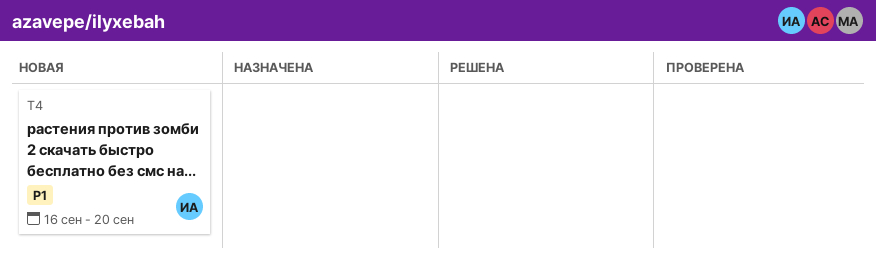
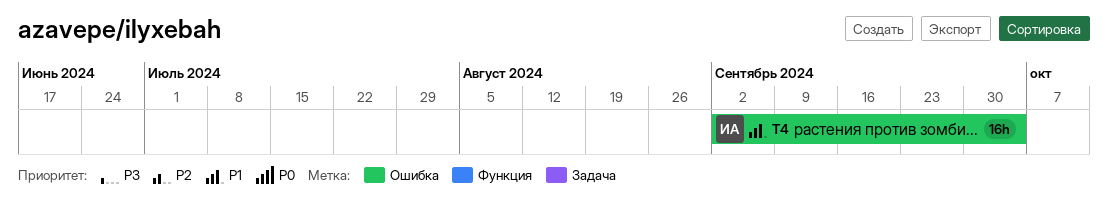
T4, start: Sep 16 -> Sep 2
T4, due: Sep 20 -> Oct 4

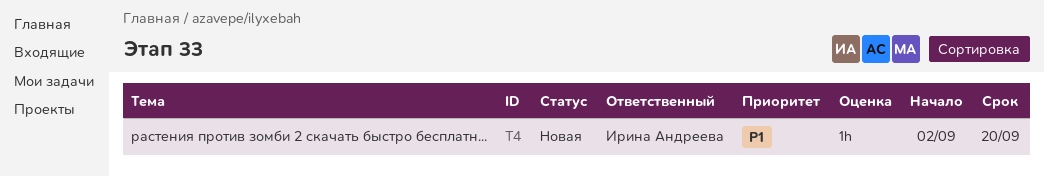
T4, estimate: 16h -> 1h
T4, due: Oct 4 -> Sep 20

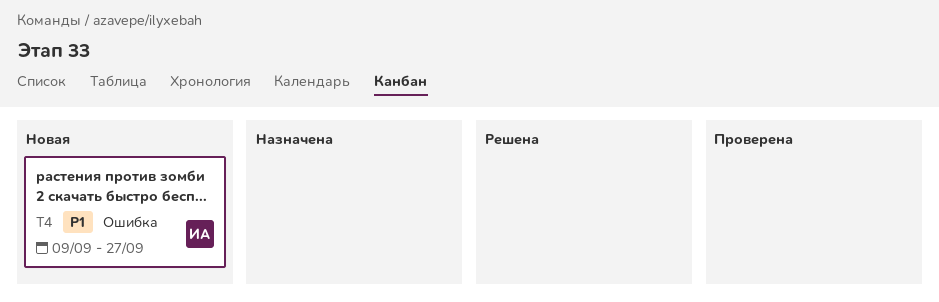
T4, start: Sep 2 -> Sep 9
T4, due: Sep 20 -> Sep 27

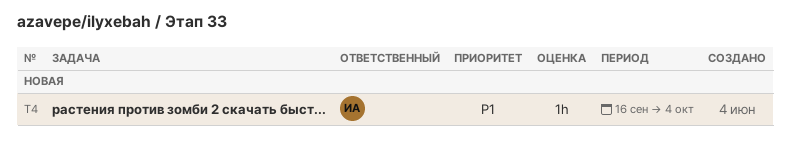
T4, start: Sep 9 -> Sep 16
T4, due: Sep 27 -> Oct 4

